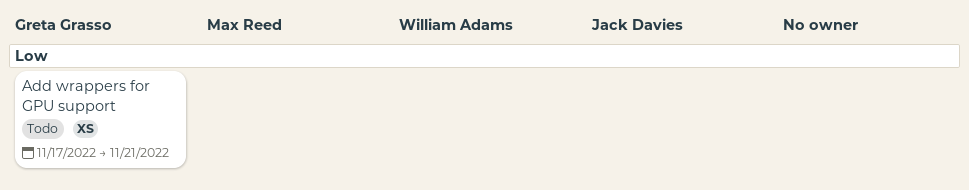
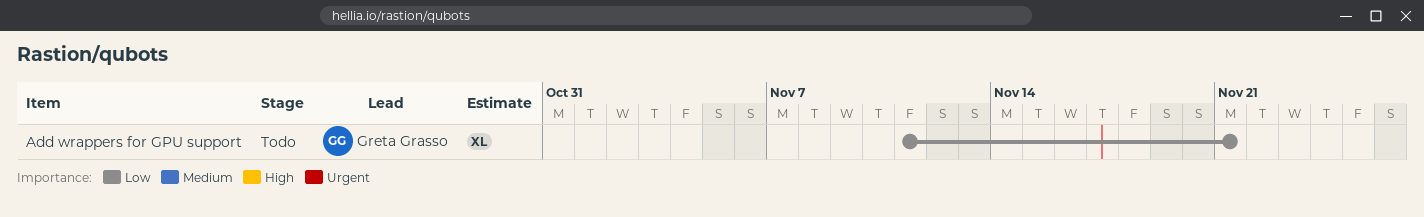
Add wrappers for GPU support, estimate: XS -> XL
Add wrappers for GPU support, start: Nov 17 -> Nov 11

